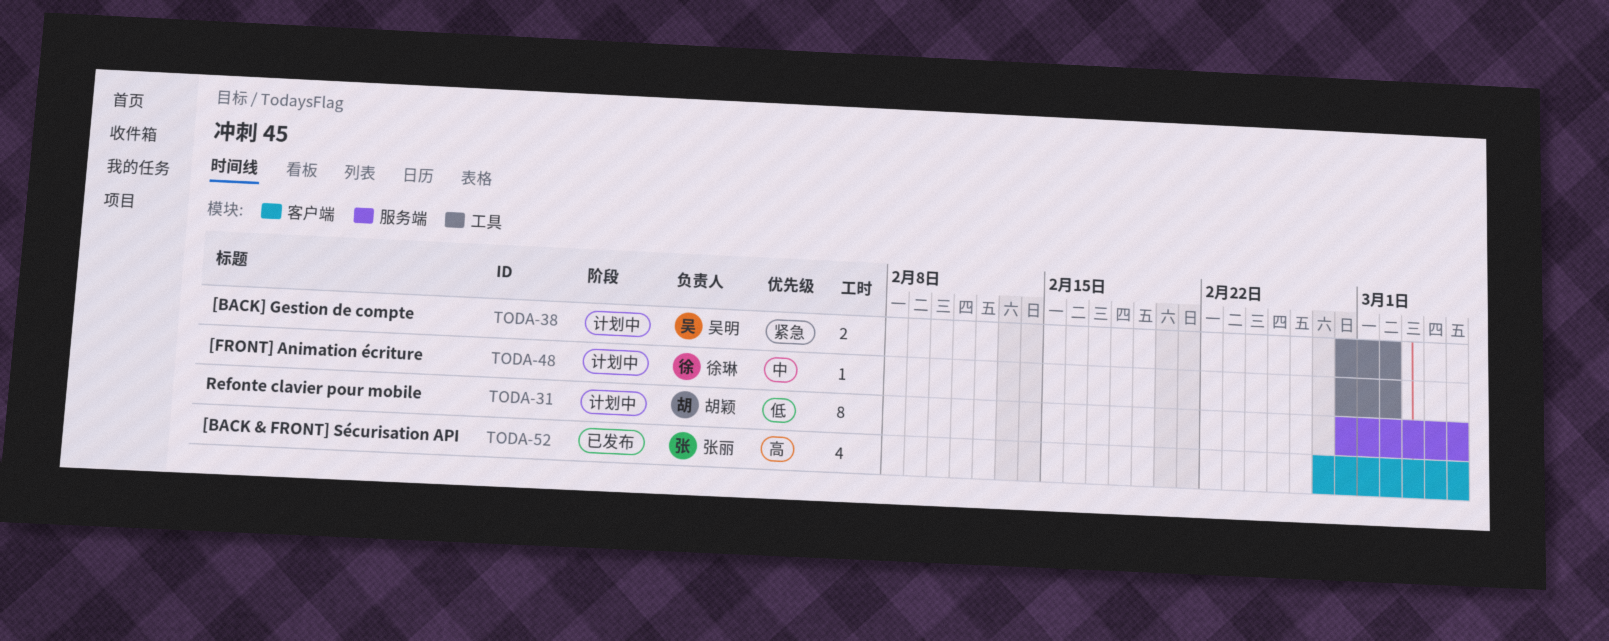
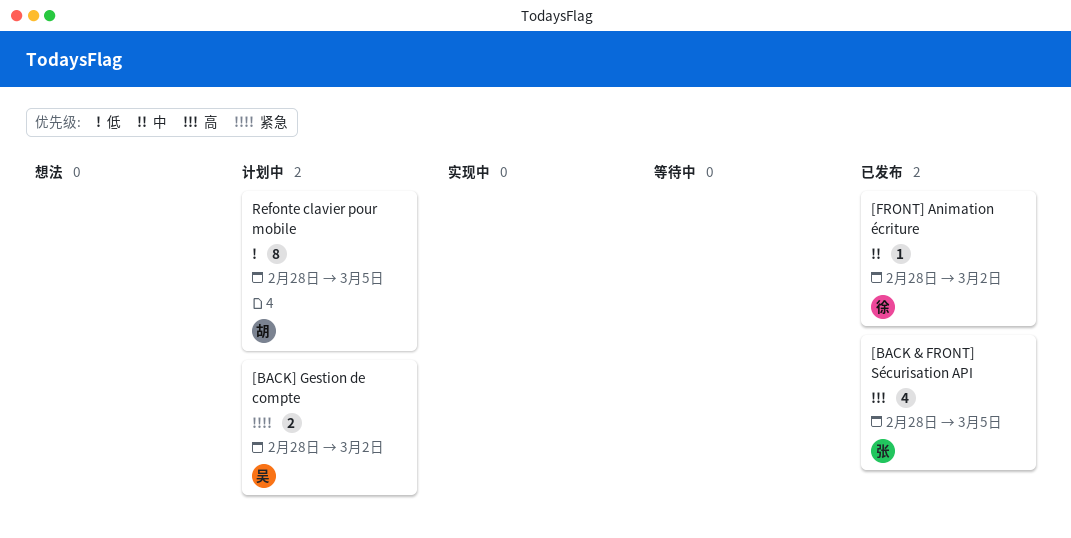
[BACK & FRONT] Sécurisation API, start: Feb 27 -> Feb 28
[FRONT] Animation écriture, status: 计划中 -> 已发布

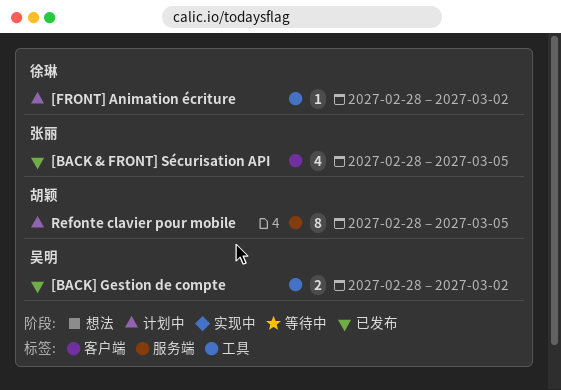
[BACK] Gestion de compte, status: 计划中 -> 已发布
[FRONT] Animation écriture, status: 已发布 -> 计划中

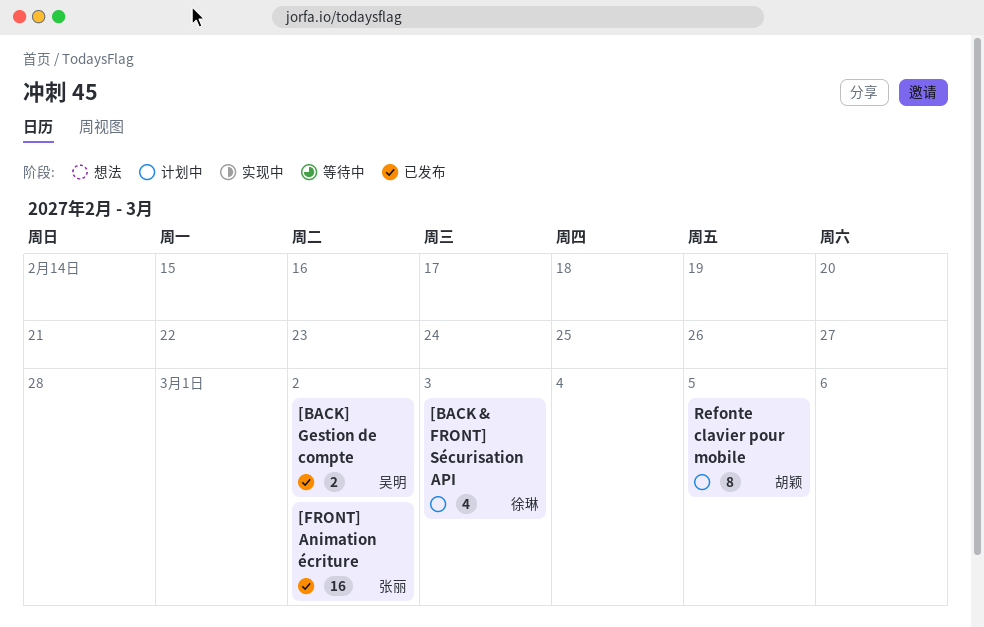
[BACK & FRONT] Sécurisation API, status: 已发布 -> 计划中
[BACK & FRONT] Sécurisation API, owner: 张丽 -> 徐琳
[BACK & FRONT] Sécurisation API, due: Mar 5 -> Mar 3
[FRONT] Animation écriture, status: 计划中 -> 已发布
[FRONT] Animation écriture, owner: 徐琳 -> 张丽
[FRONT] Animation écriture, estimate: 1 -> 16

